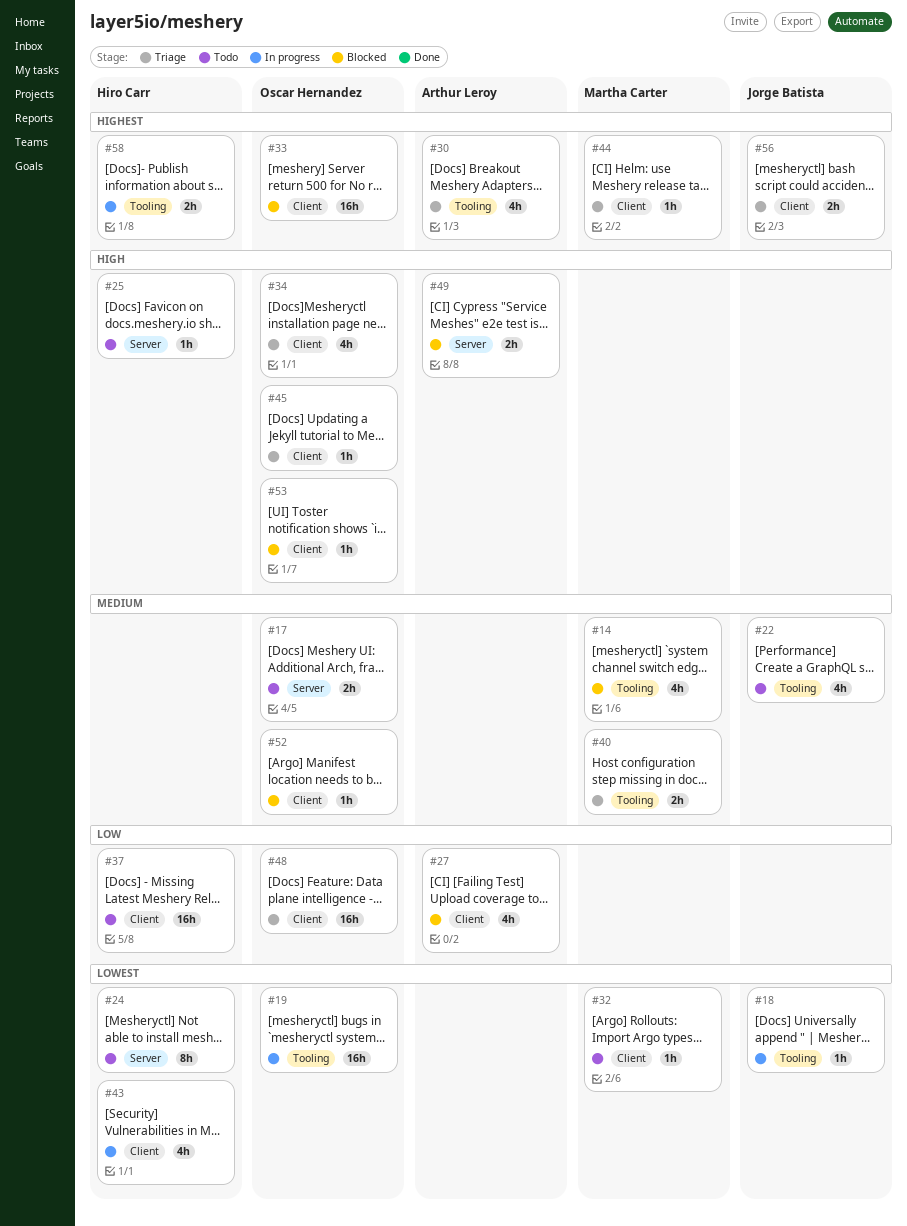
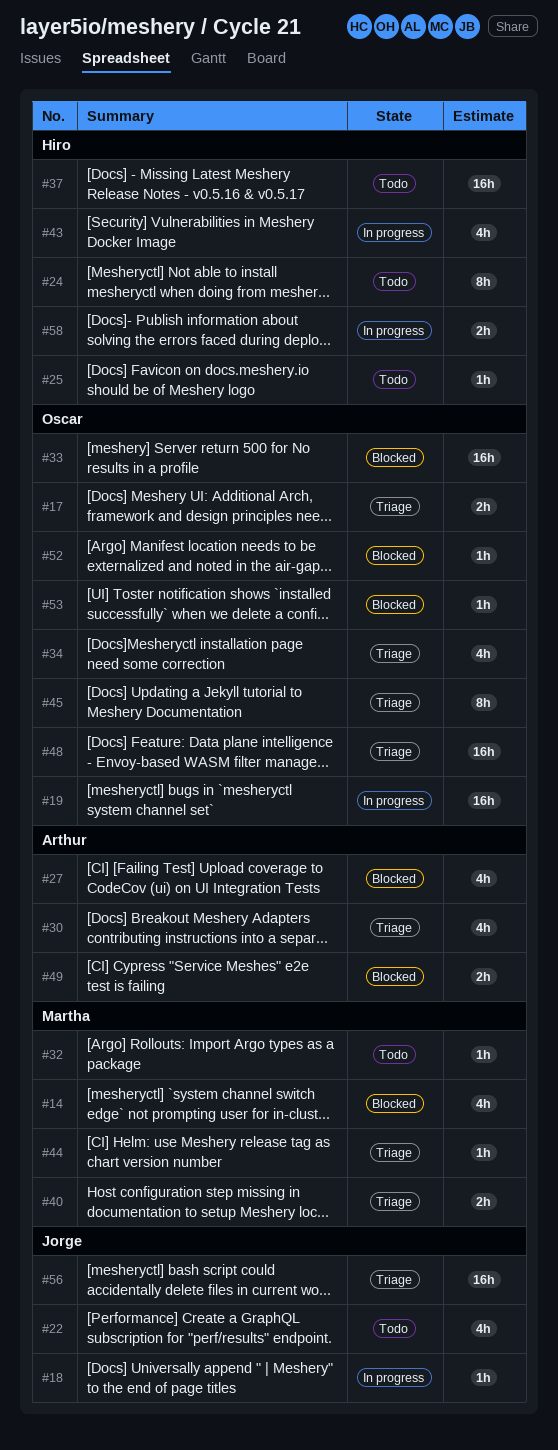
#17, status: Todo -> Triage
#45, estimate: 1h -> 8h
#56, estimate: 2h -> 16h

